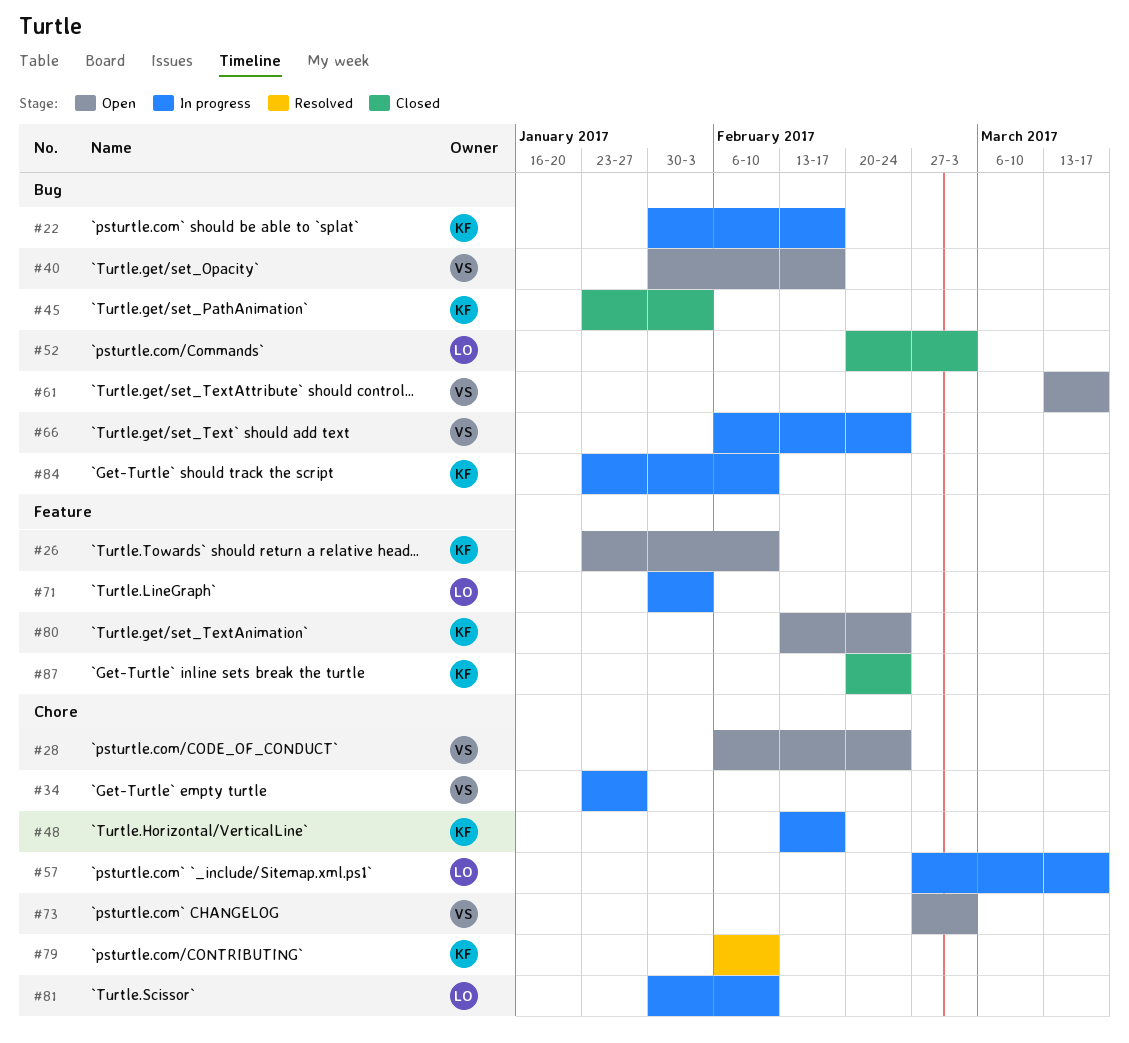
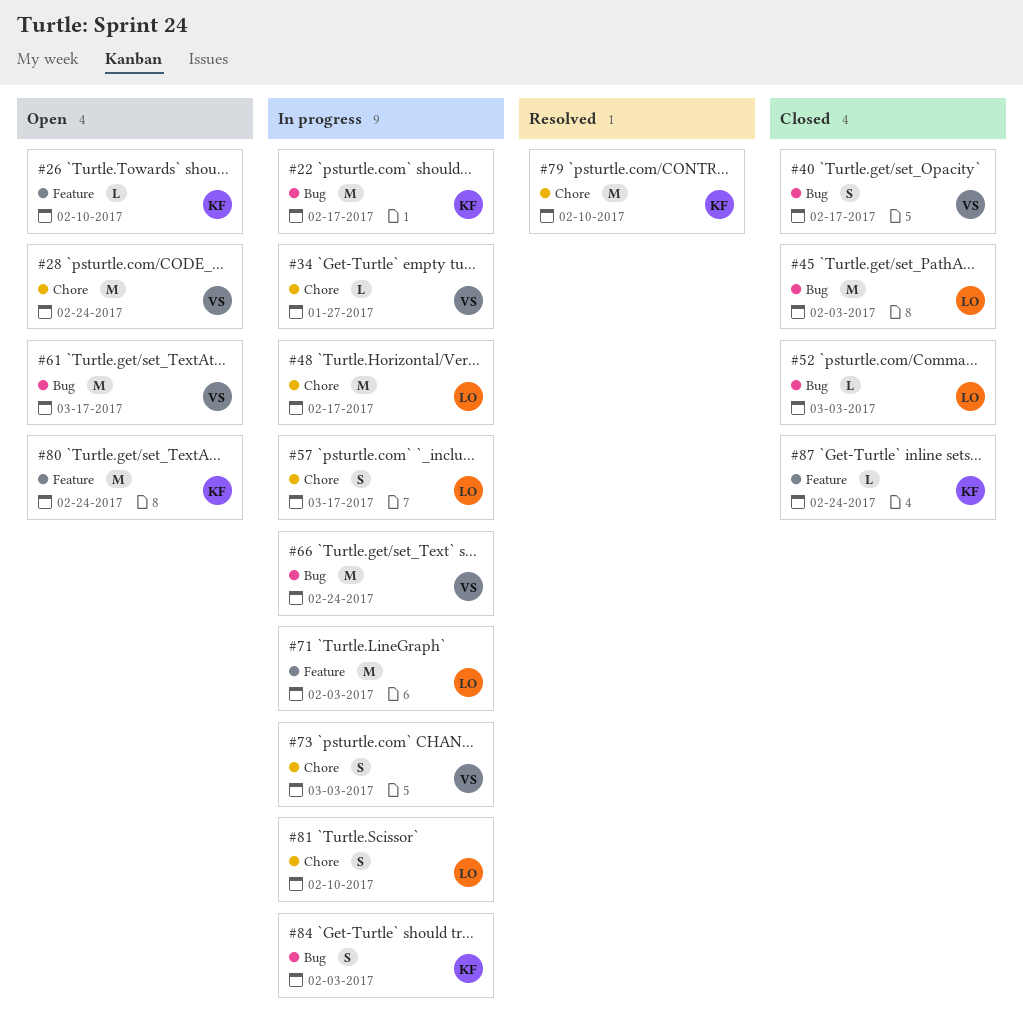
#40, status: Open -> Closed
#45, owner: KF -> LO
#48, owner: KF -> LO
#73, status: Open -> In progress
#84, due: Feb 10 -> Feb 3

